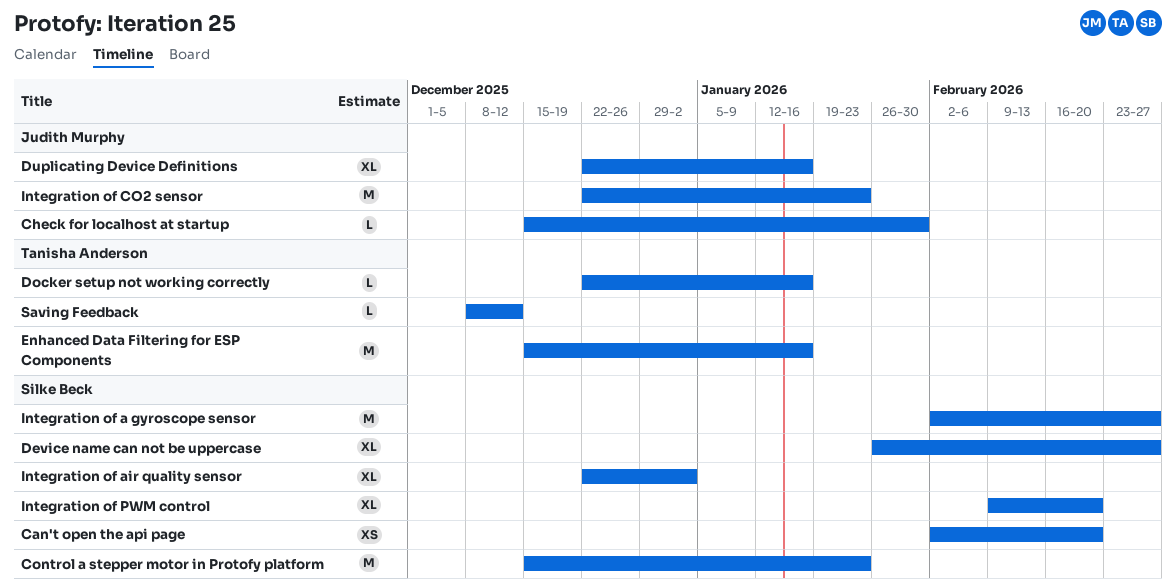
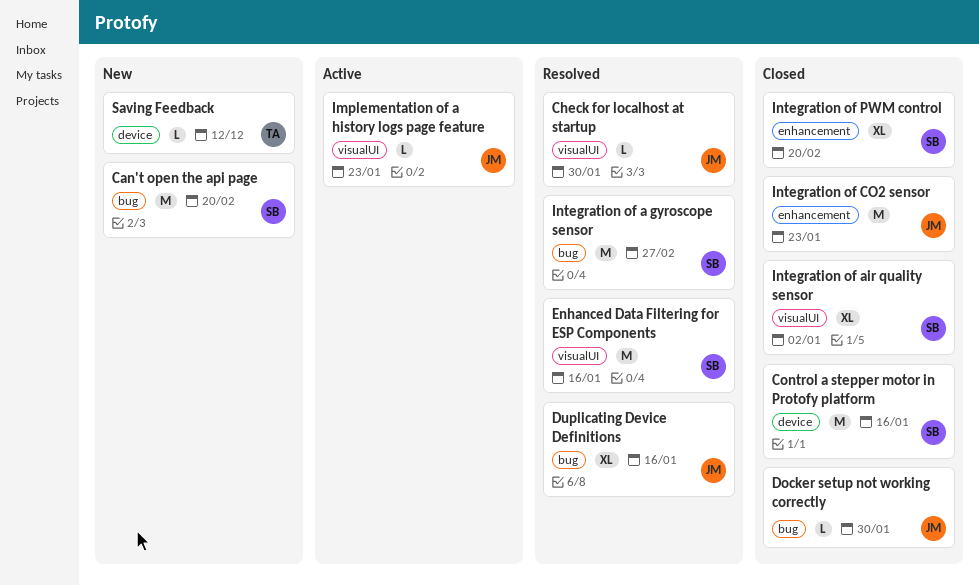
Can't open the api page, estimate: XS -> M
Control a stepper motor in Protofy platform, due: Jan 23 -> Jan 16
Device name can not be uppercase: present -> none
Docker setup not working correctly, owner: Tanisha Anderson -> Judith Murphy
Docker setup not working correctly, due: Jan 16 -> Jan 30
Enhanced Data Filtering for ESP Components, owner: Tanisha Anderson -> Silke Beck
Implementation of a history logs page feature: none -> present

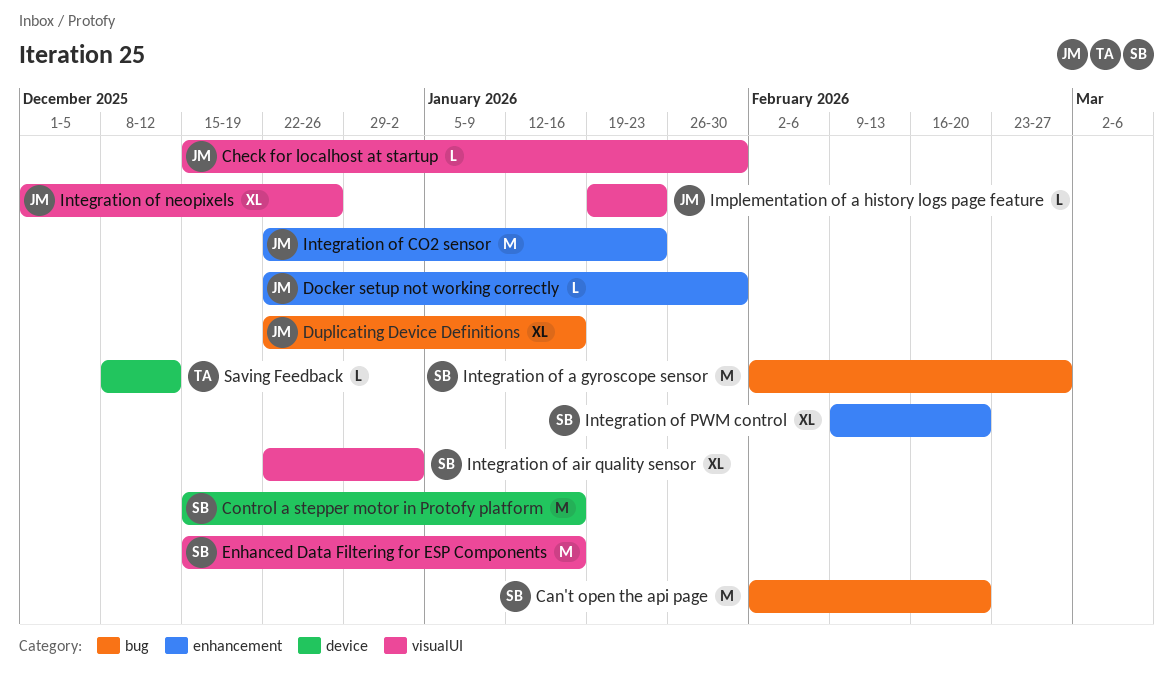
Docker setup not working correctly, label: bug -> enhancement
Integration of neopixels: none -> present

